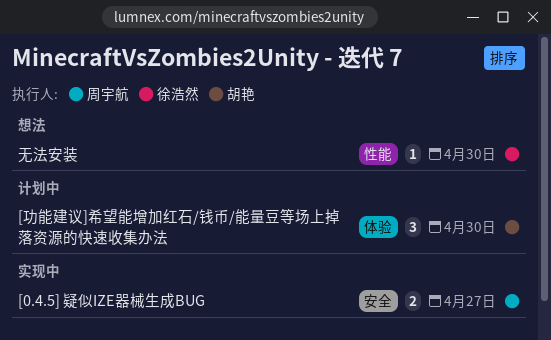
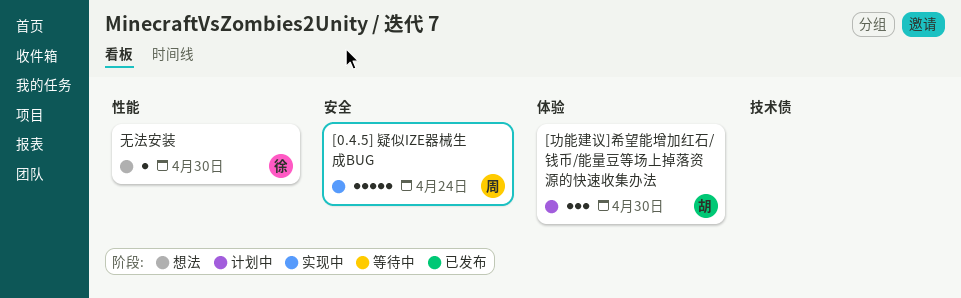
[0.4.5] 疑似IZE器械生成BUG, estimate: 2 -> 5
[0.4.5] 疑似IZE器械生成BUG, due: Apr 27 -> Apr 24

